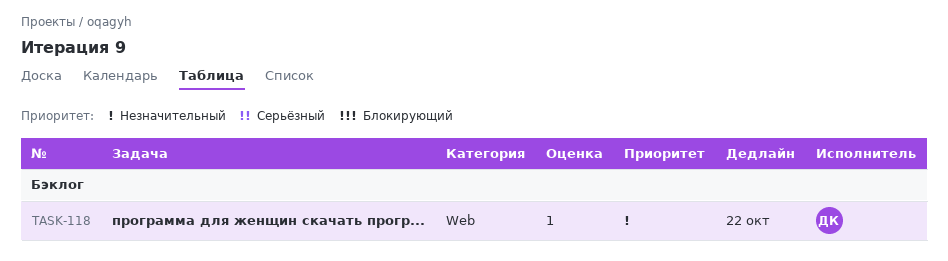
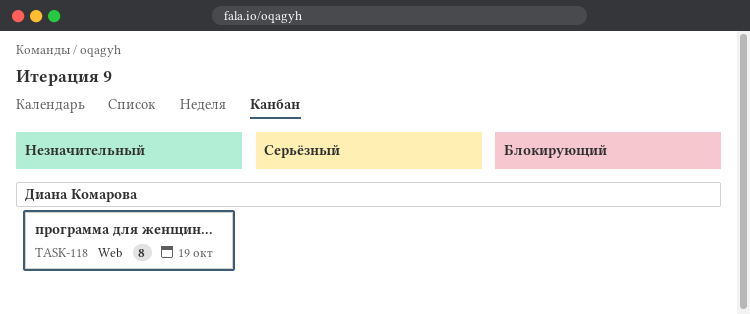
TASK-118, estimate: 1 -> 8
TASK-118, due: Oct 22 -> Oct 19

